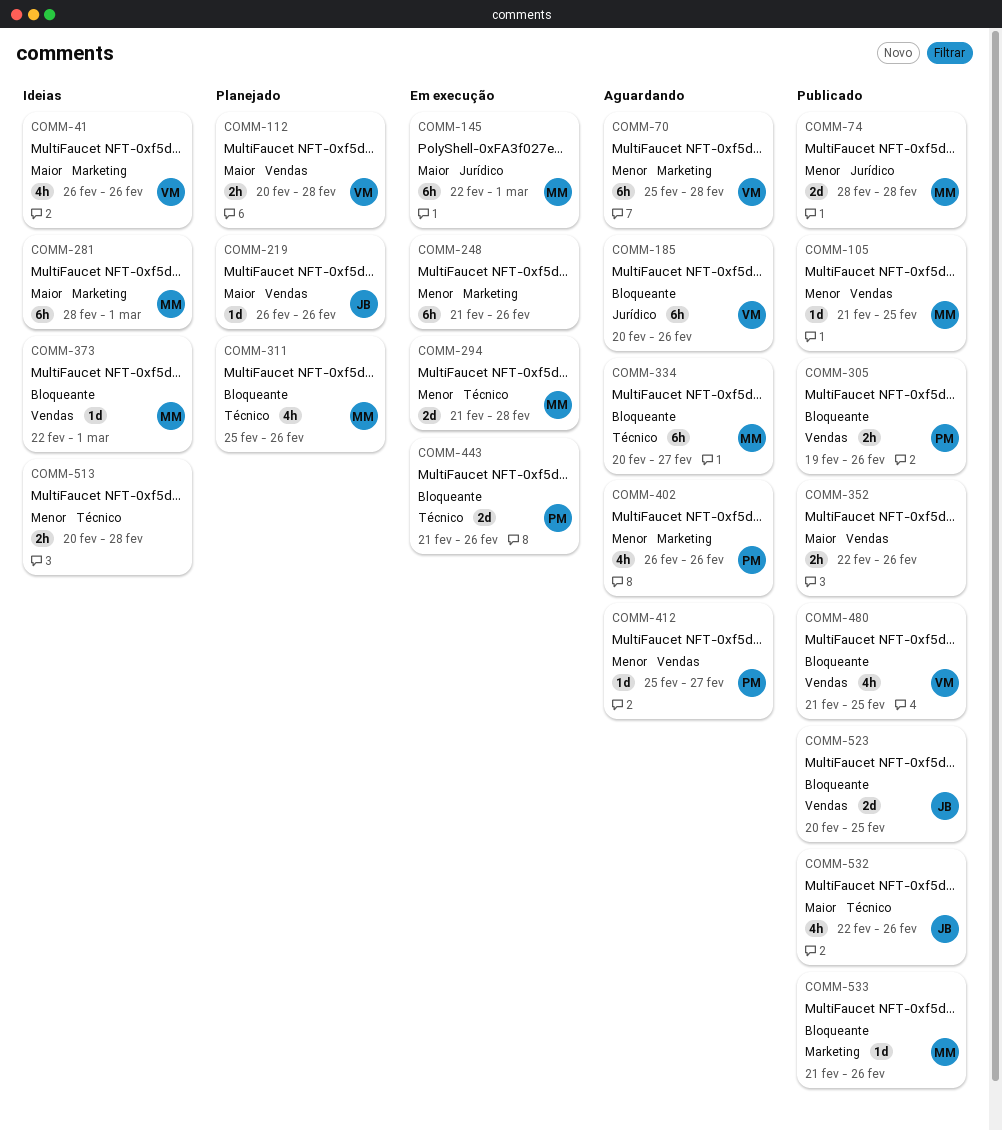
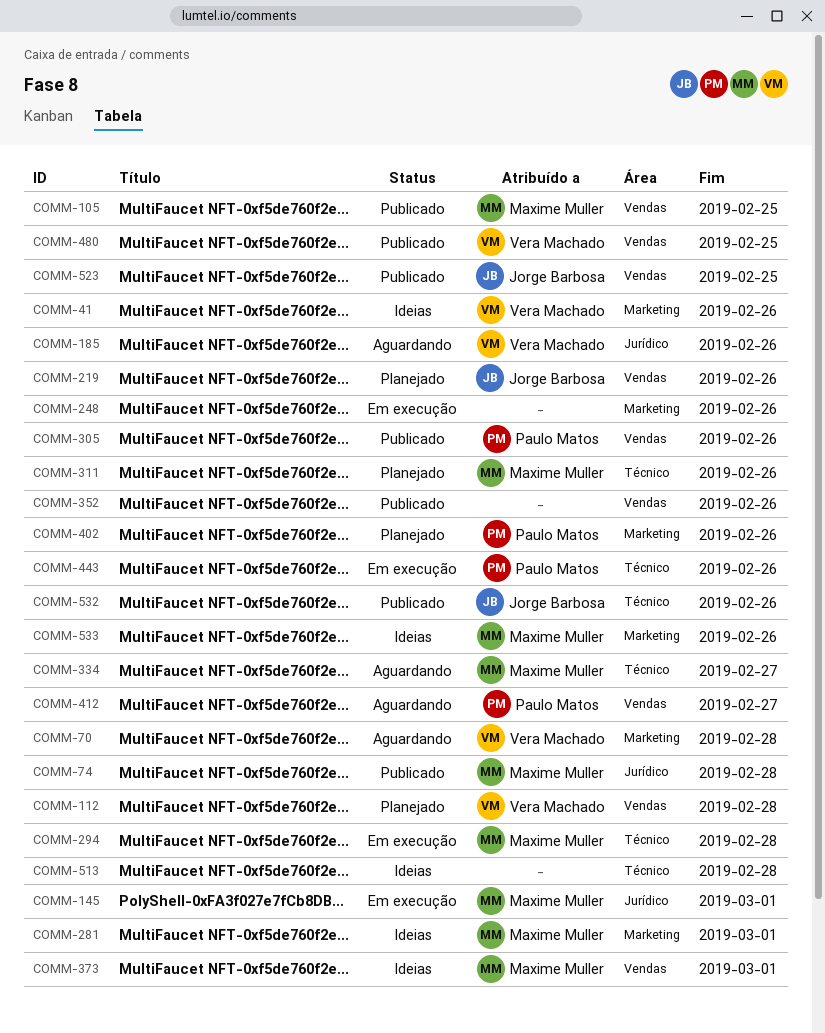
COMM-402, status: Aguardando -> Planejado
COMM-533, status: Publicado -> Ideias

